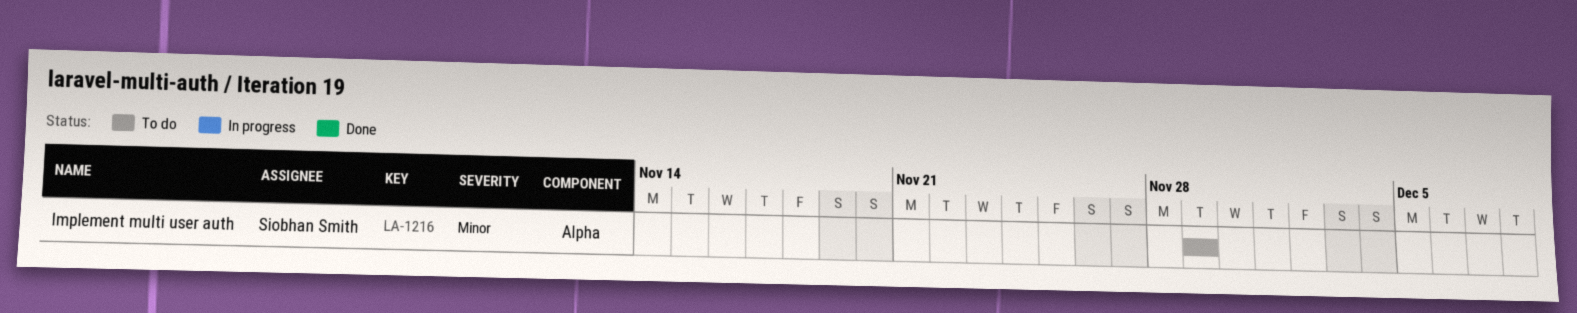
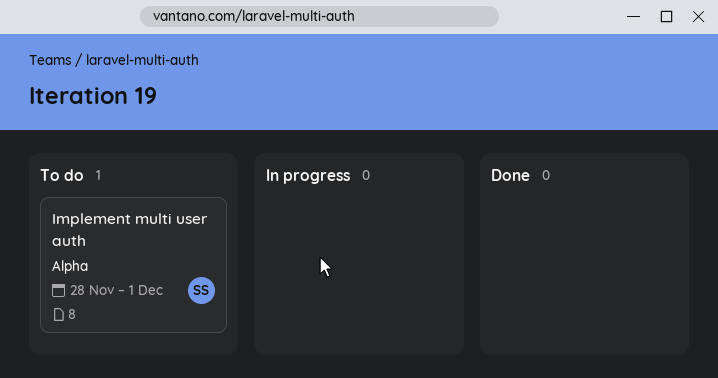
Implement multi user auth, start: Nov 29 -> Nov 28
Implement multi user auth, due: Nov 29 -> Dec 1

